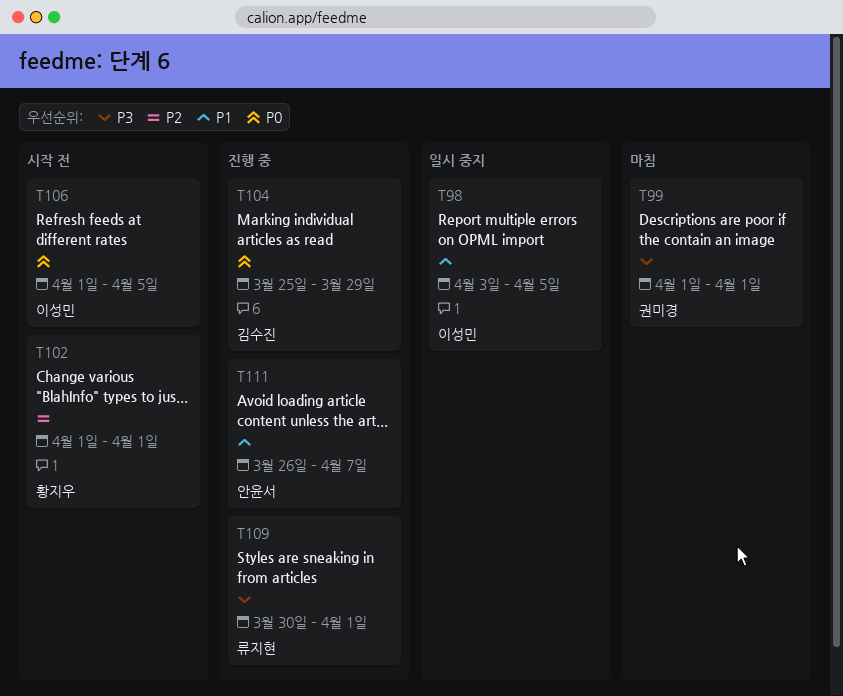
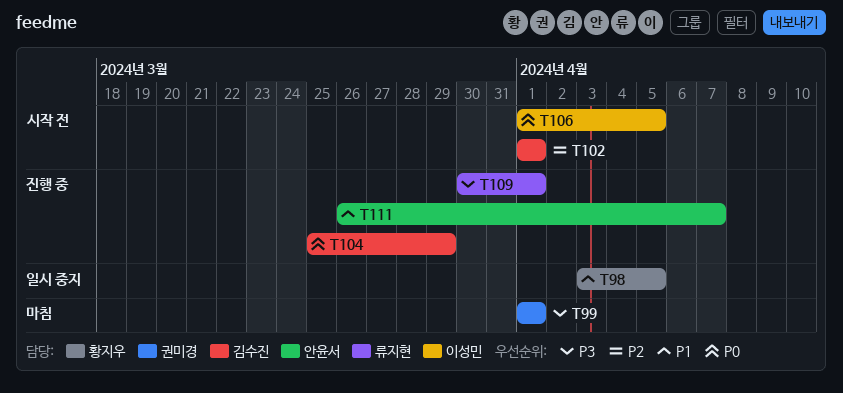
T98, owner: 이성민 -> 황지우
T102, owner: 황지우 -> 김수진

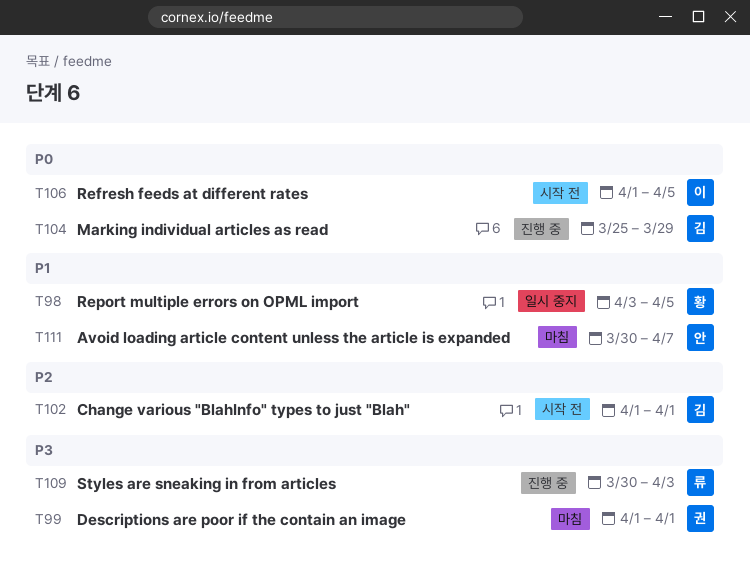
T109, due: Apr 1 -> Apr 3
T111, status: 진행 중 -> 마침
T111, start: Mar 26 -> Mar 30

